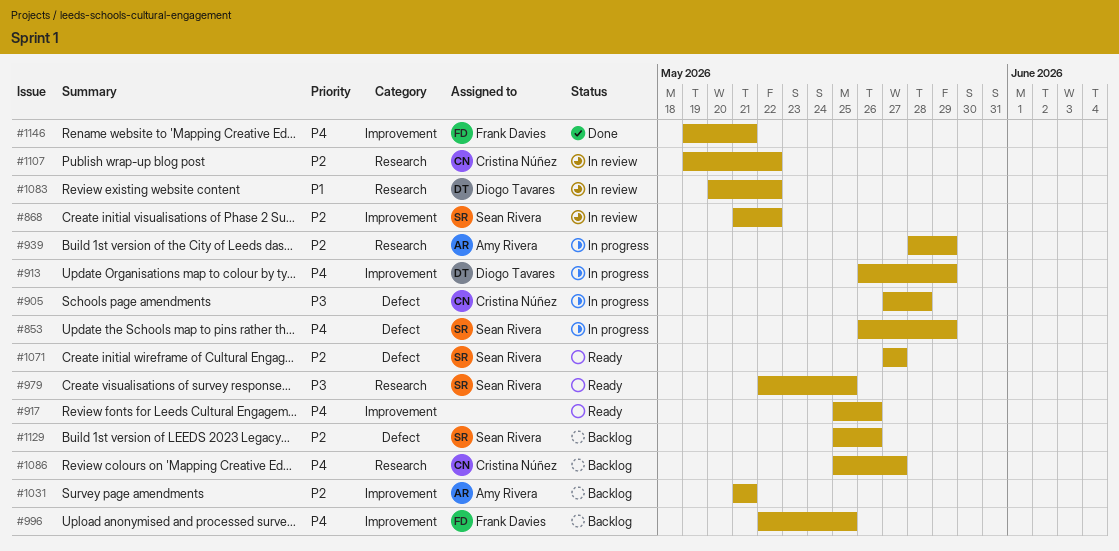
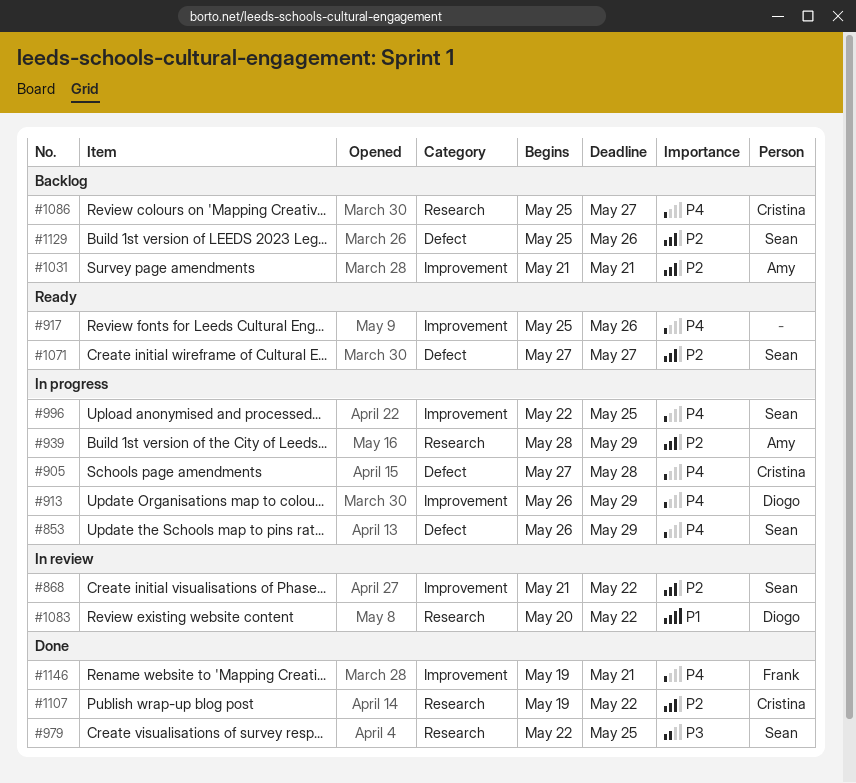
#905, priority: P3 -> P4
#979, status: Ready -> Done
#996, status: Backlog -> In progress
#996, owner: Frank Davies -> Sean Rivera
#1107, status: In review -> Done

